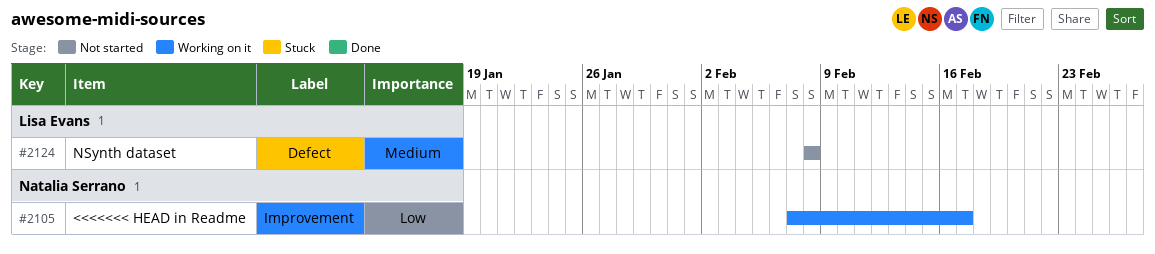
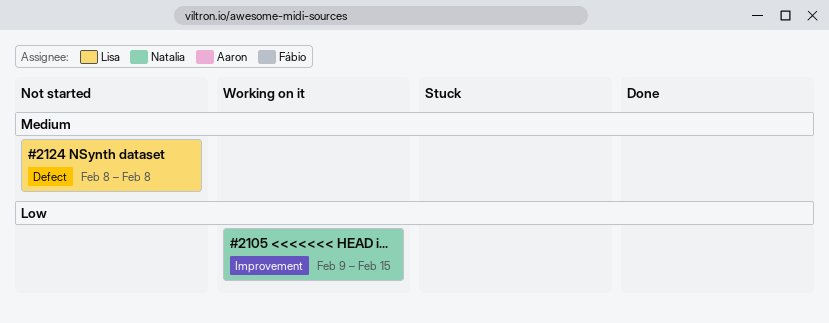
#2105, start: Feb 7 -> Feb 9
#2105, due: Feb 17 -> Feb 15

